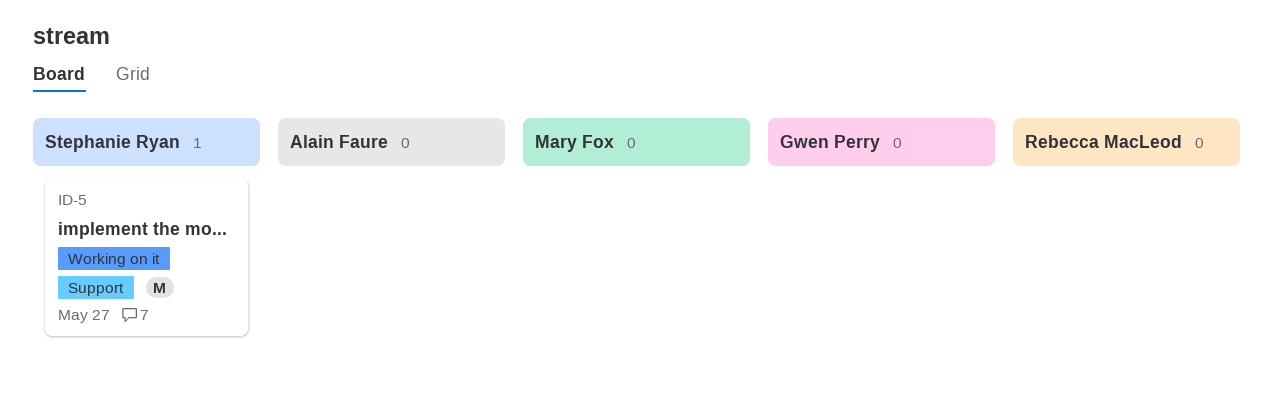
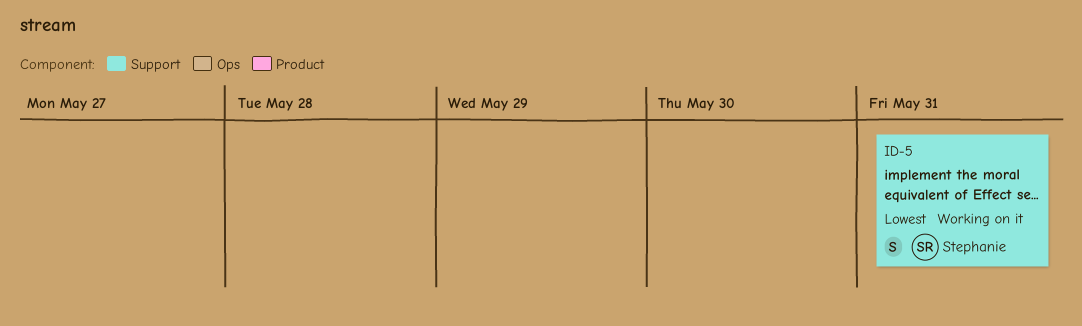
ID-5, estimate: M -> S
ID-5, due: May 27 -> May 31

